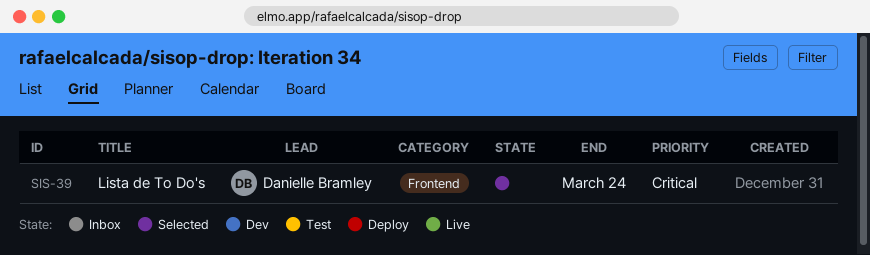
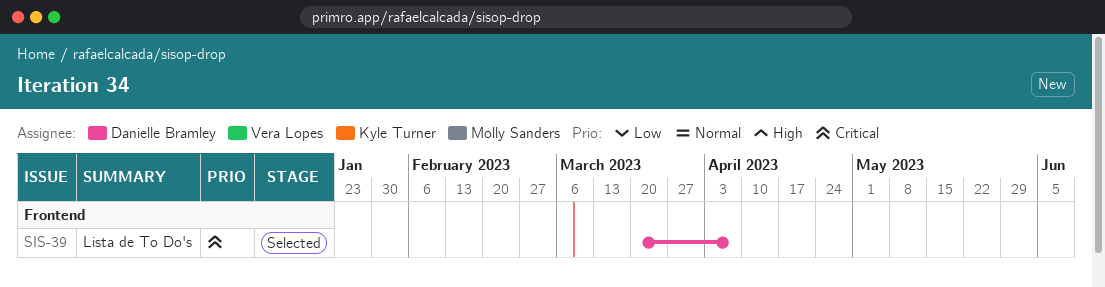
SIS-39, due: Mar 24 -> Apr 7

